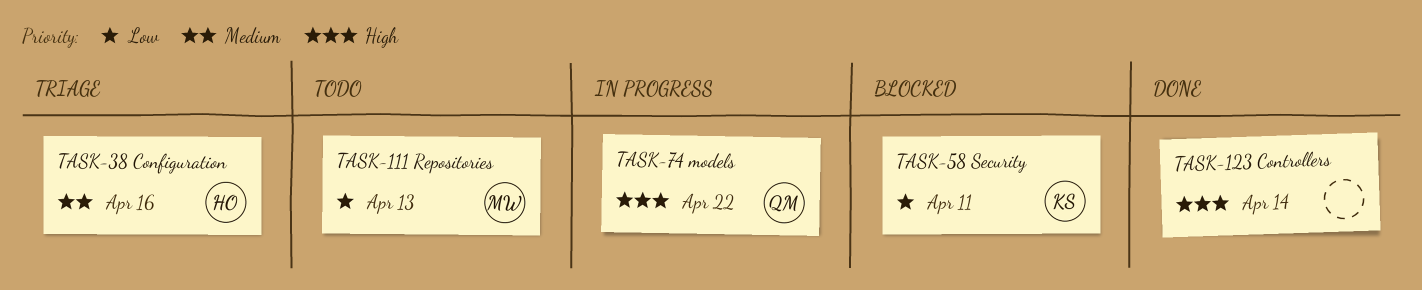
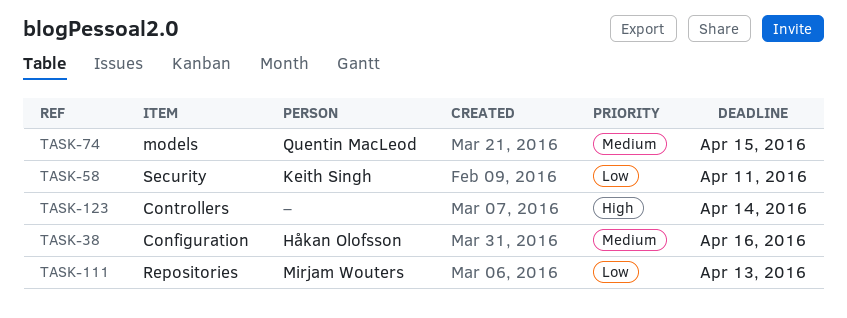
TASK-74, priority: High -> Medium
TASK-74, due: Apr 22 -> Apr 15

